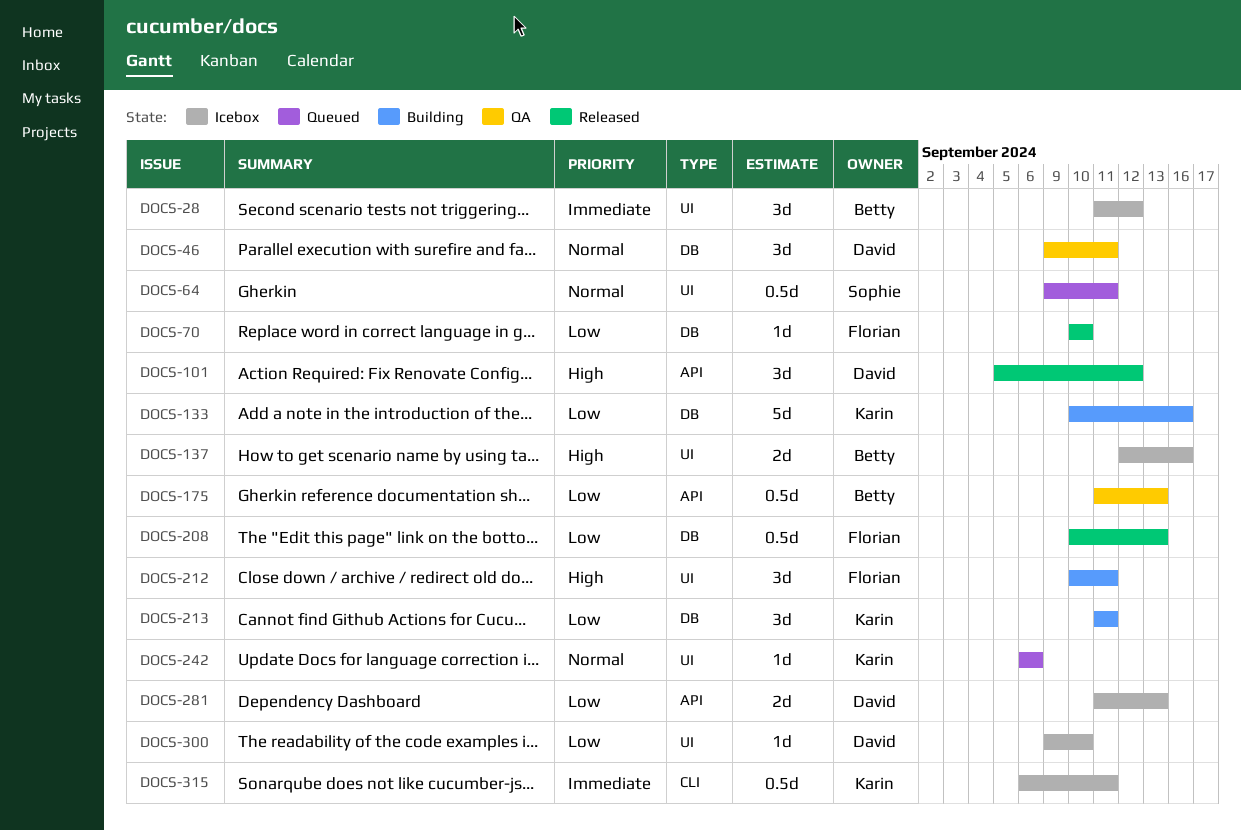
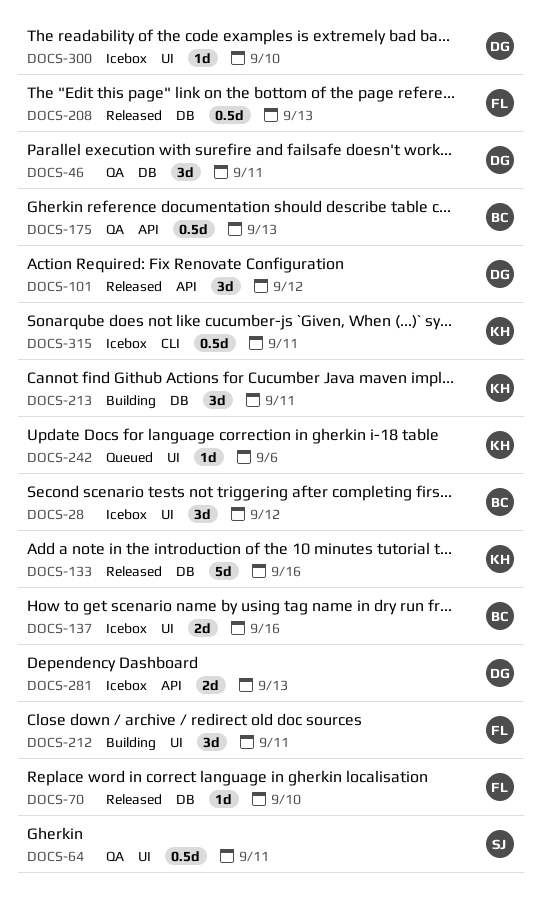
DOCS-64, status: Queued -> QA
DOCS-133, status: Building -> Released

